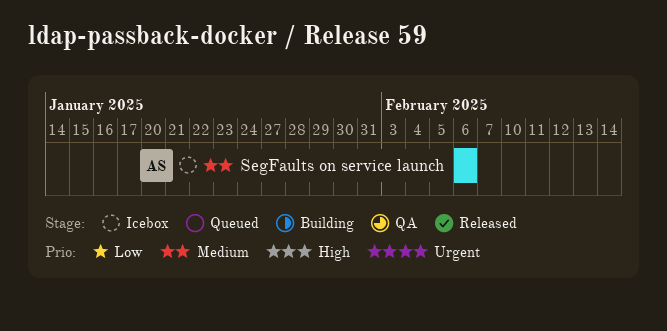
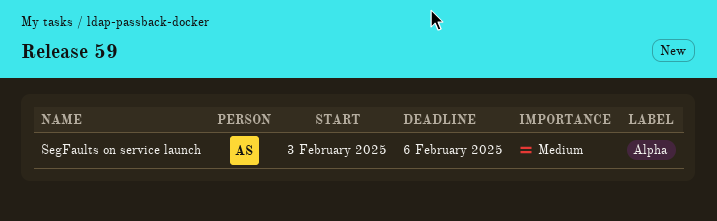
SegFaults on service launch, start: Feb 6 -> Feb 3

